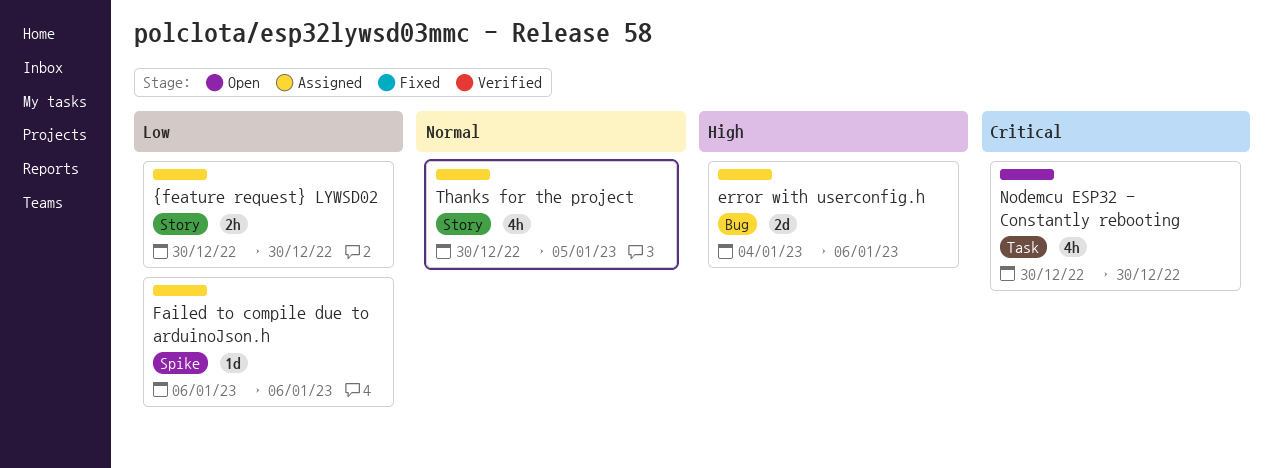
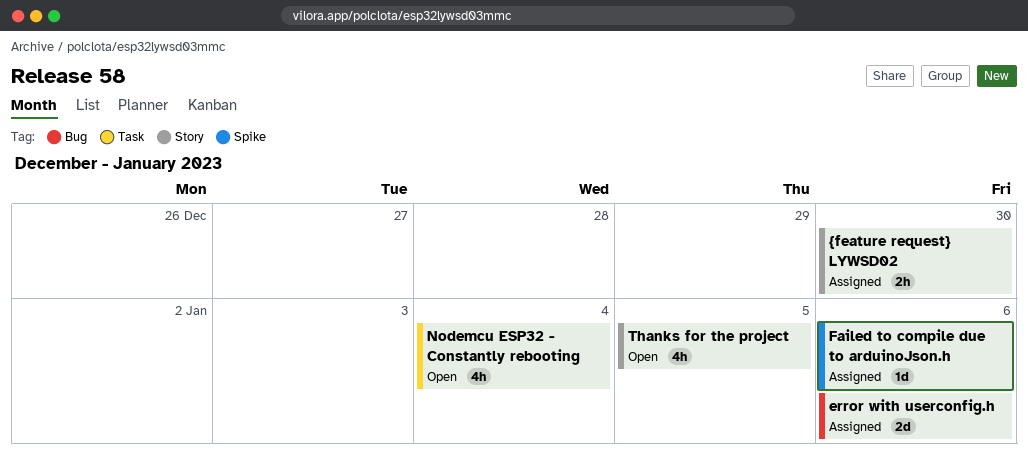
Nodemcu ESP32 - Constantly rebooting, due: Dec 30 -> Jan 4
Thanks for the project, status: Assigned -> Open

